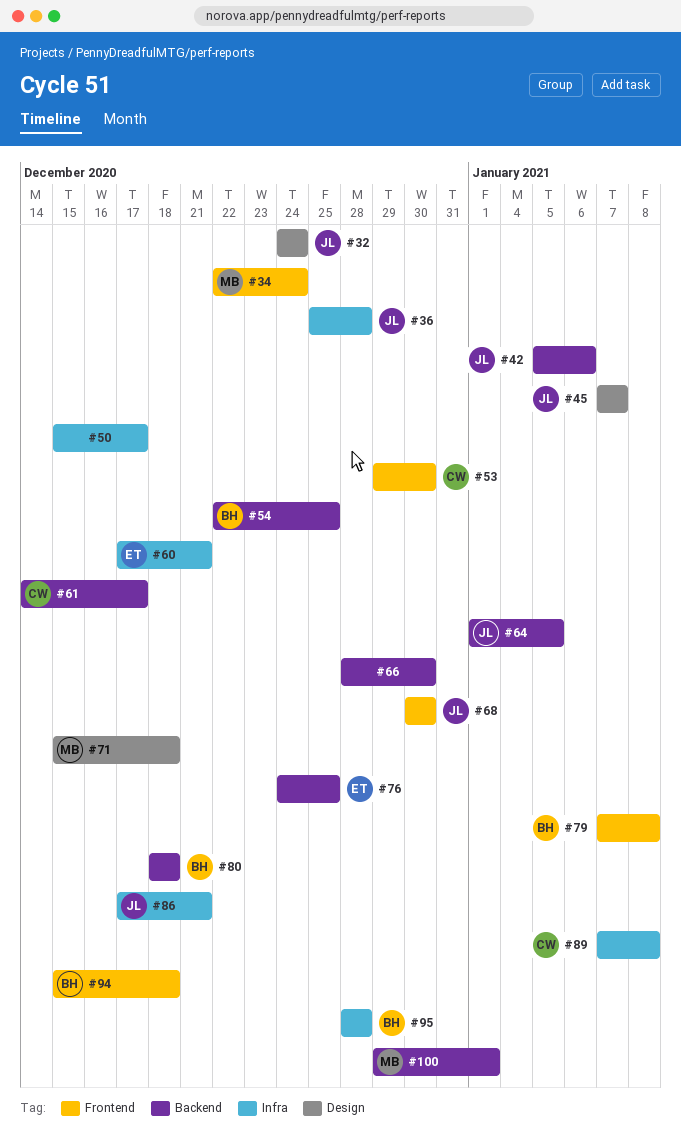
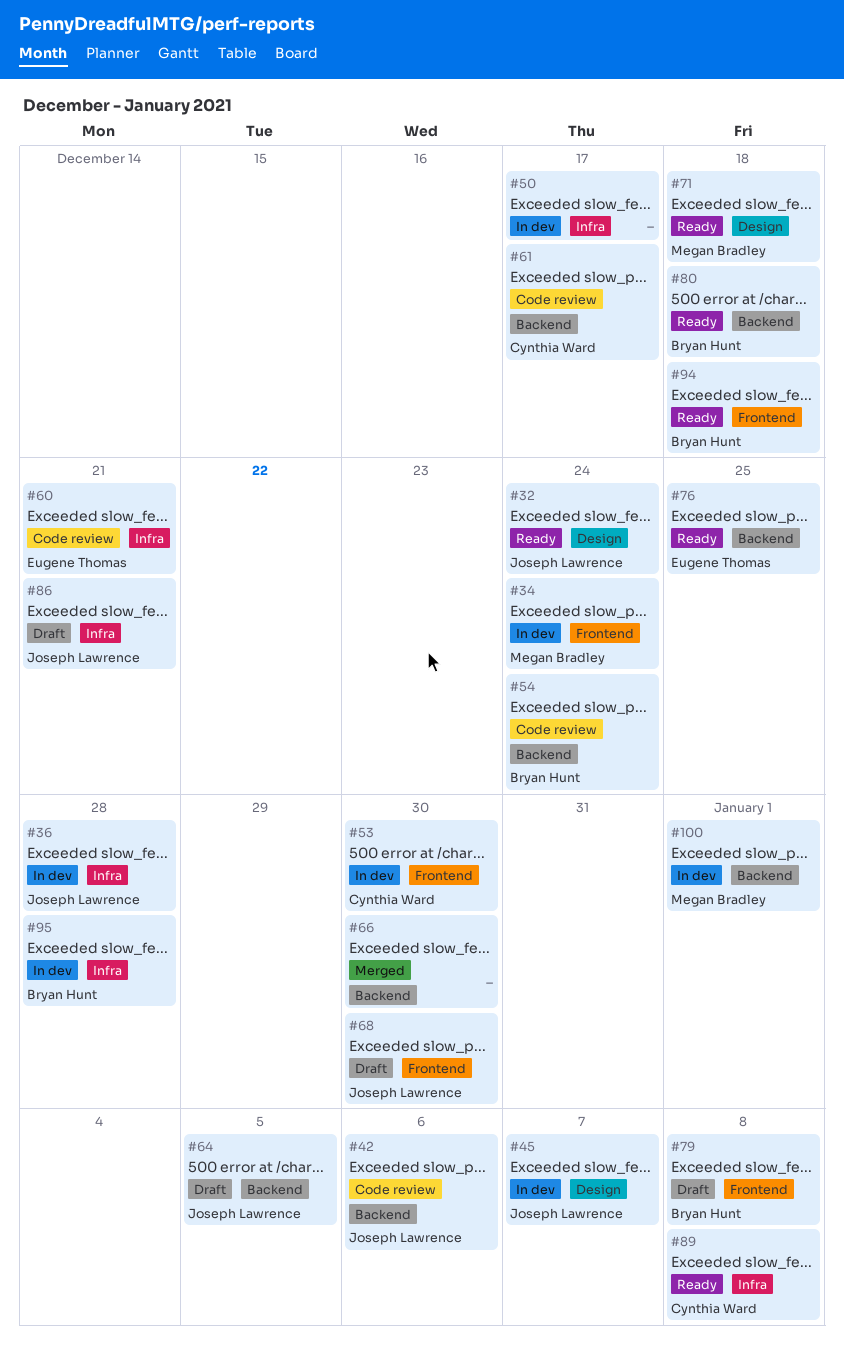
#54, due: Dec 25 -> Dec 24

